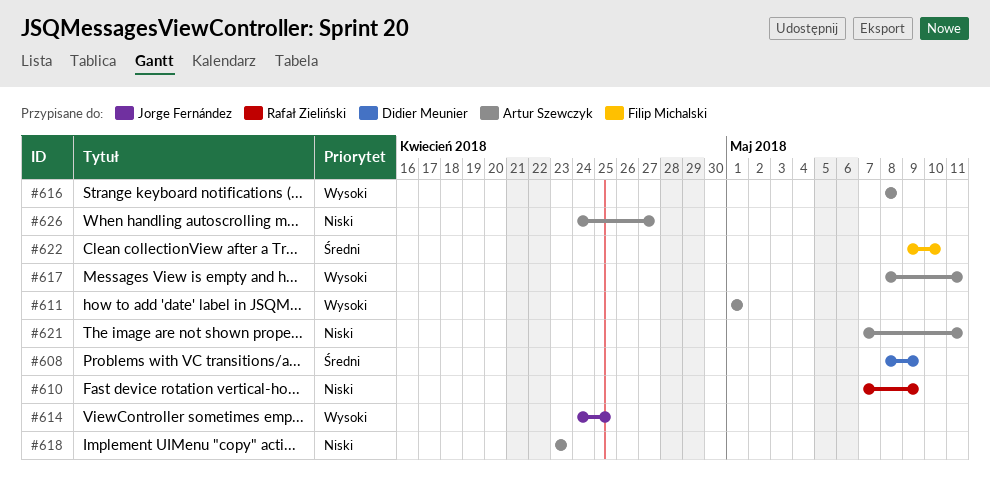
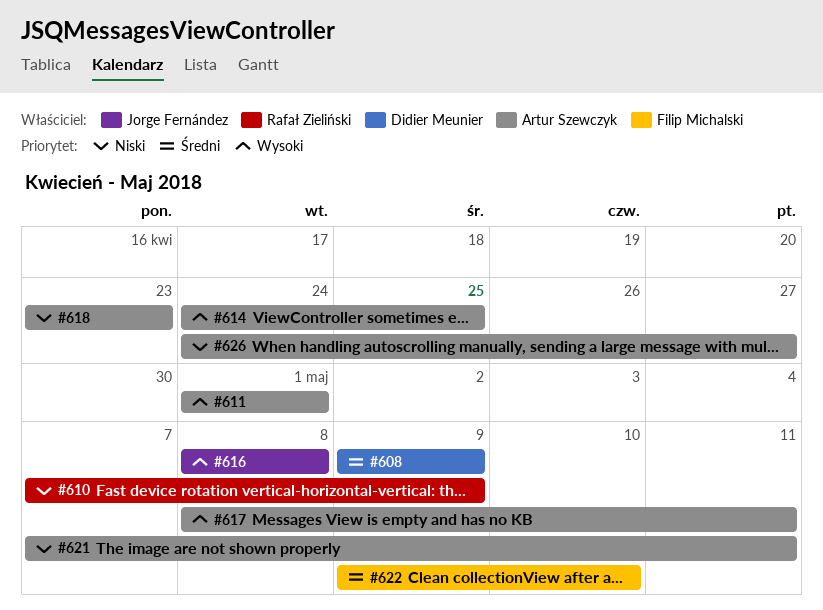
#608, start: May 8 -> May 9
#614, owner: Jorge Fernández -> Artur Szewczyk
#616, owner: Artur Szewczyk -> Jorge Fernández

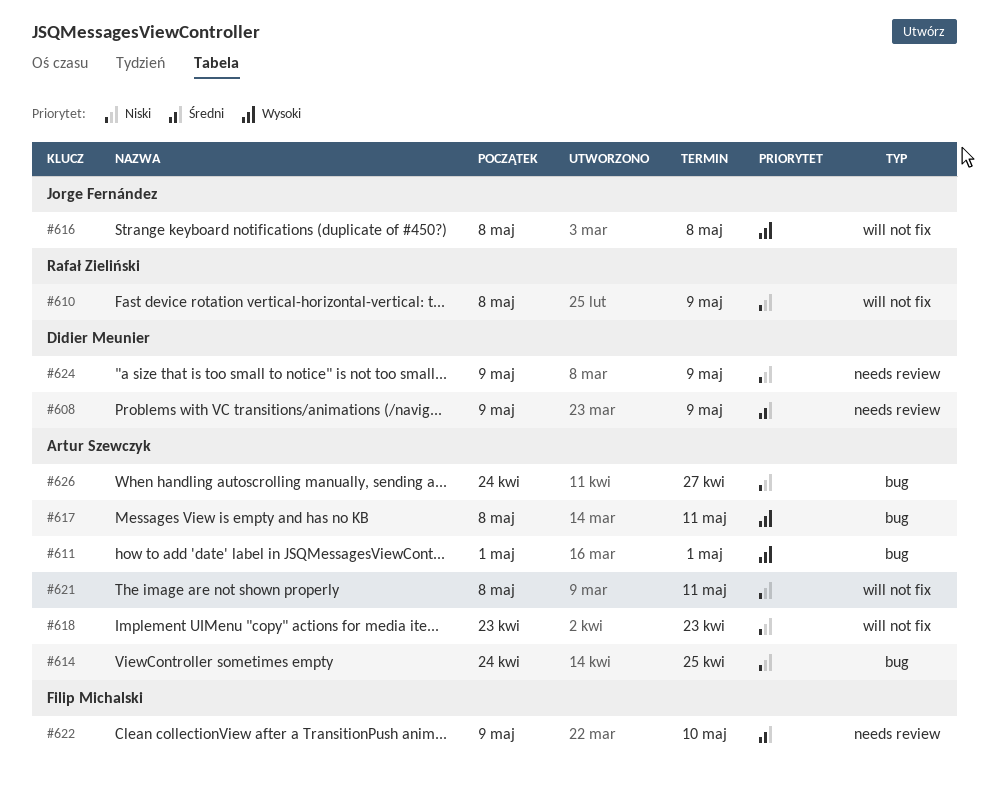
#610, start: May 7 -> May 8
#614, priority: Wysoki -> Niski
#621, start: May 7 -> May 8
#624: none -> present

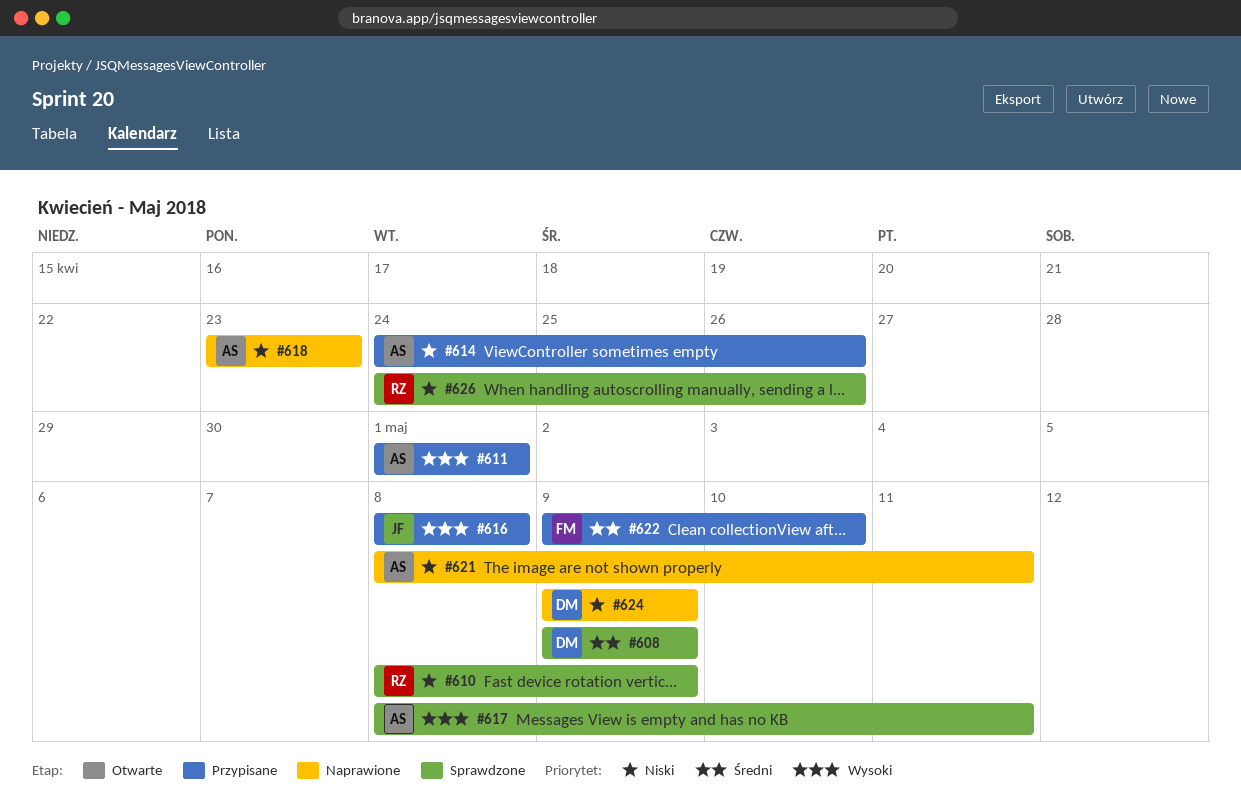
#614, due: Apr 25 -> Apr 26
#626, owner: Artur Szewczyk -> Rafał Zieliński
#626, due: Apr 27 -> Apr 26

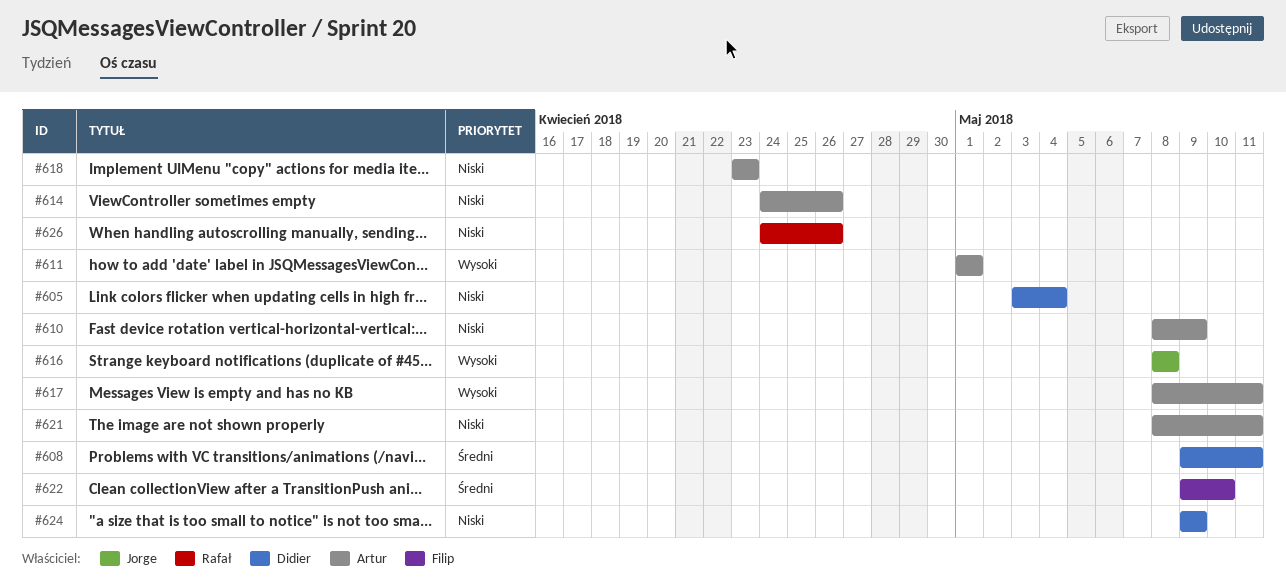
#605: none -> present
#608, due: May 9 -> May 11
#610, owner: Rafał -> Artur

